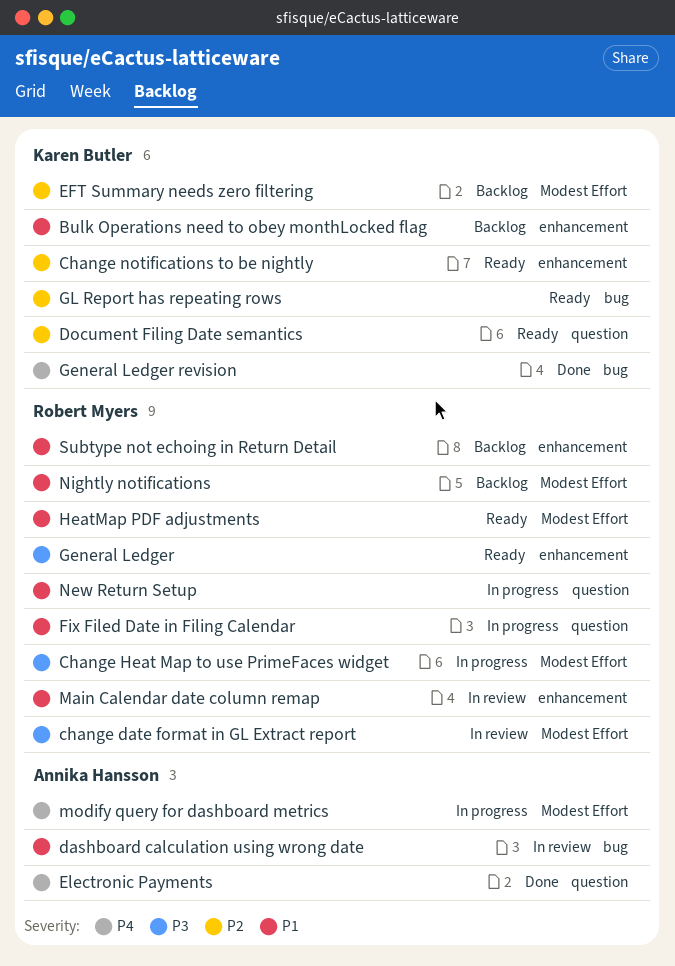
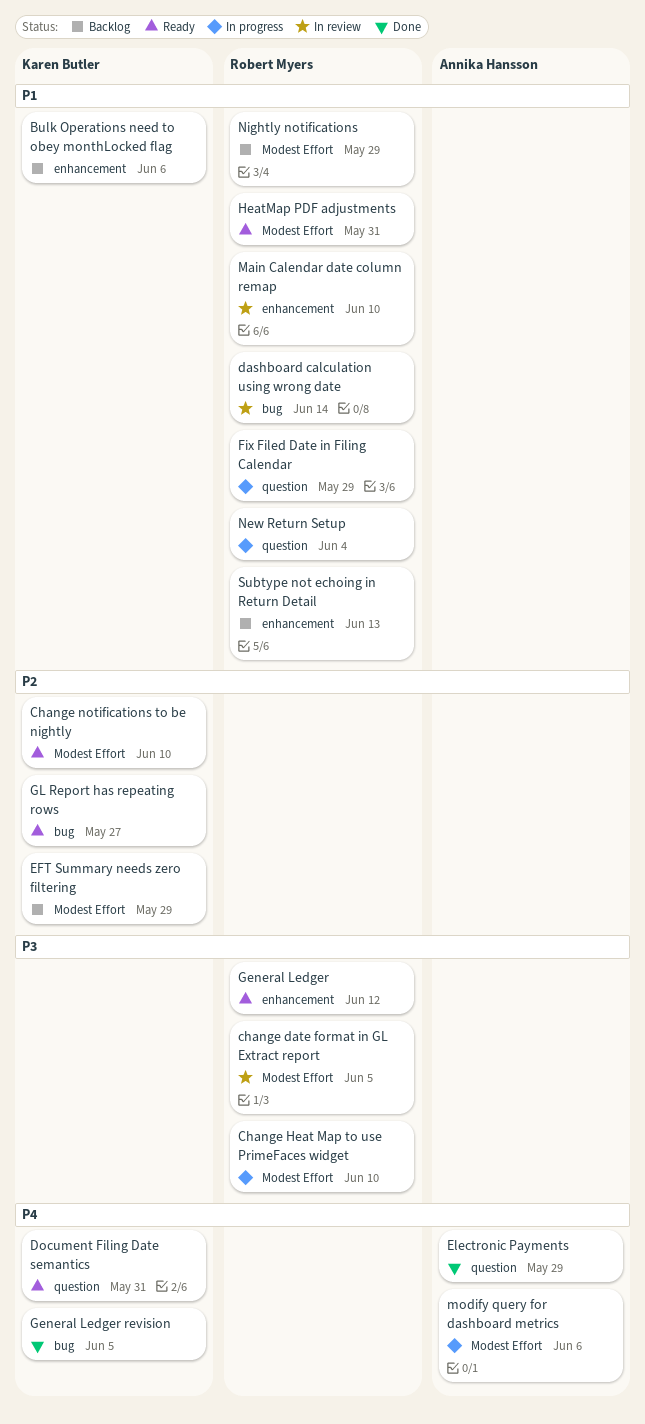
Change notifications to be nightly, label: enhancement -> Modest Effort
dashboard calculation using wrong date, owner: Annika Hansson -> Robert Myers
Document Filing Date semantics, priority: P2 -> P4

